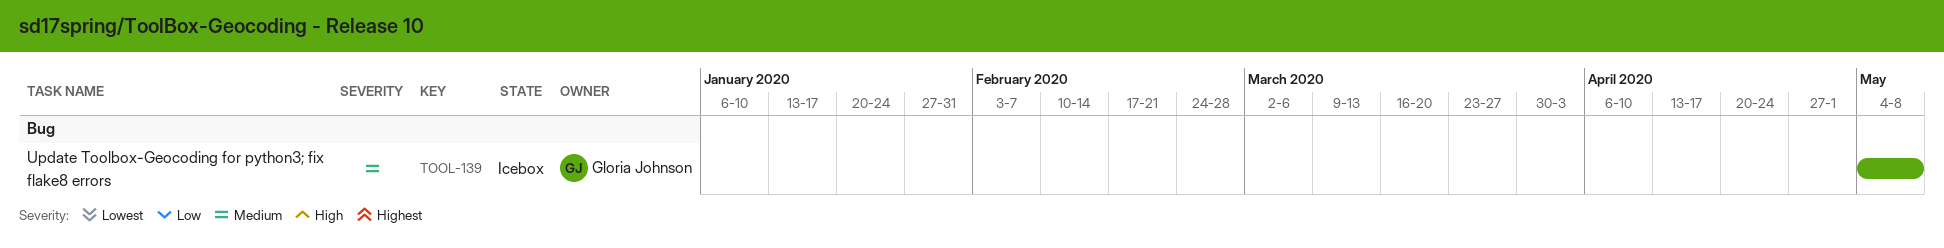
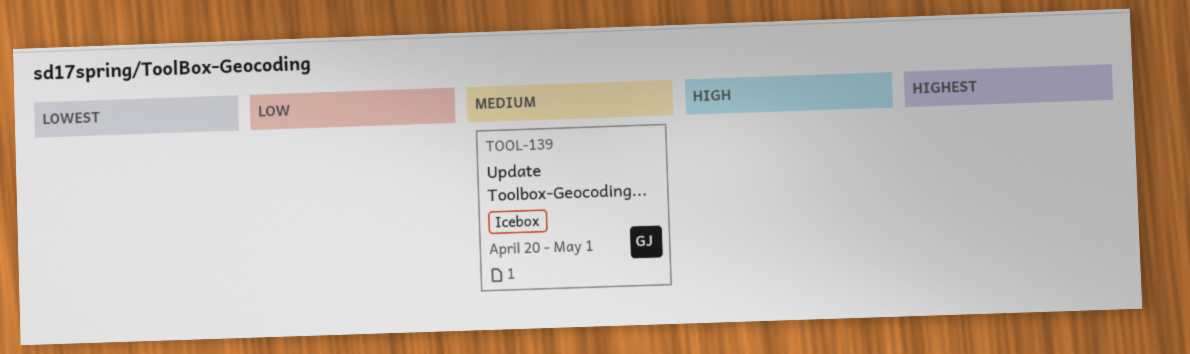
TOOL-139, start: May 4 -> Apr 20
TOOL-139, due: May 8 -> May 1

